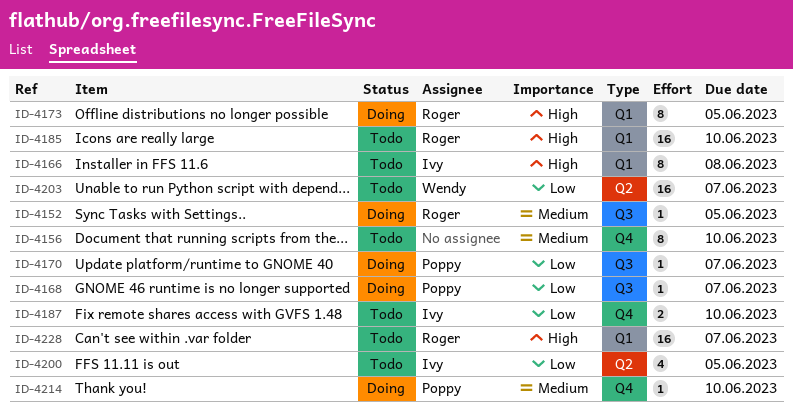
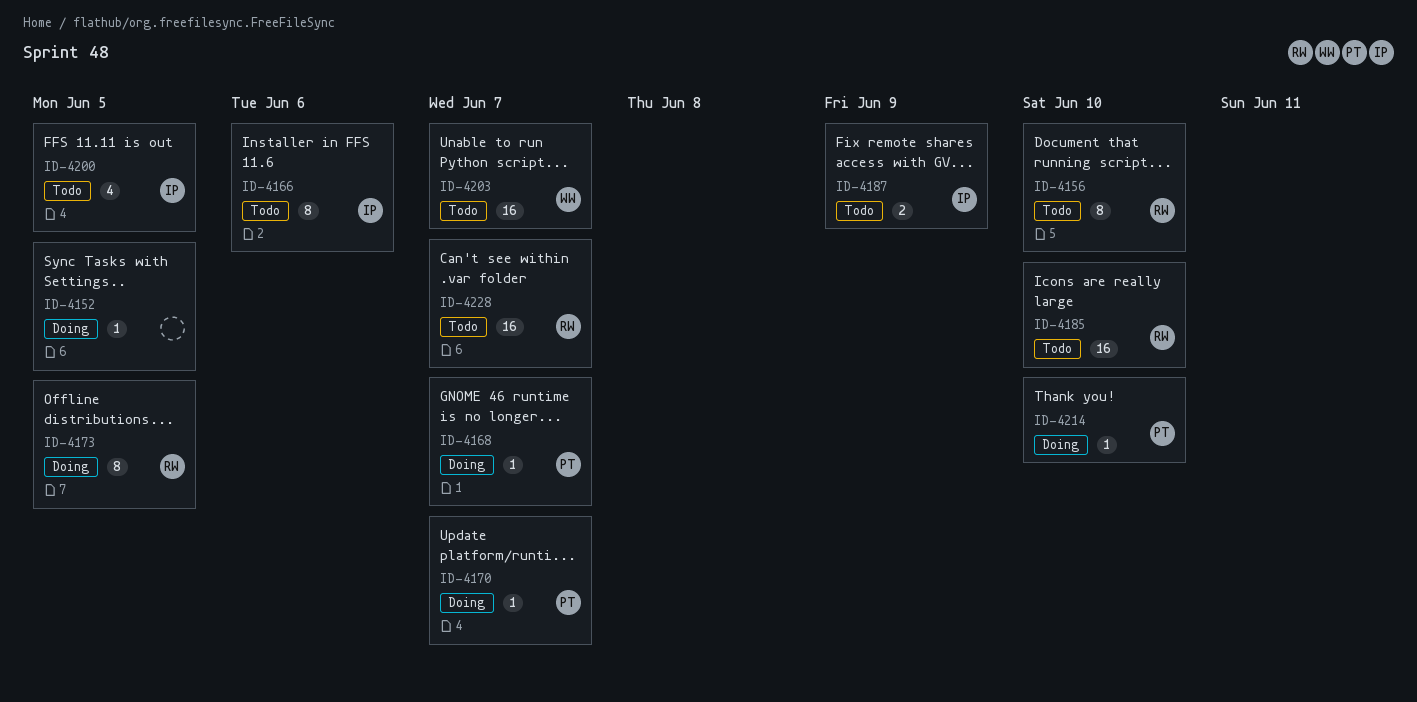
ID-4152, owner: Roger -> none
ID-4156, owner: none -> Roger
ID-4166, due: Jun 8 -> Jun 6
ID-4187, due: Jun 10 -> Jun 9

